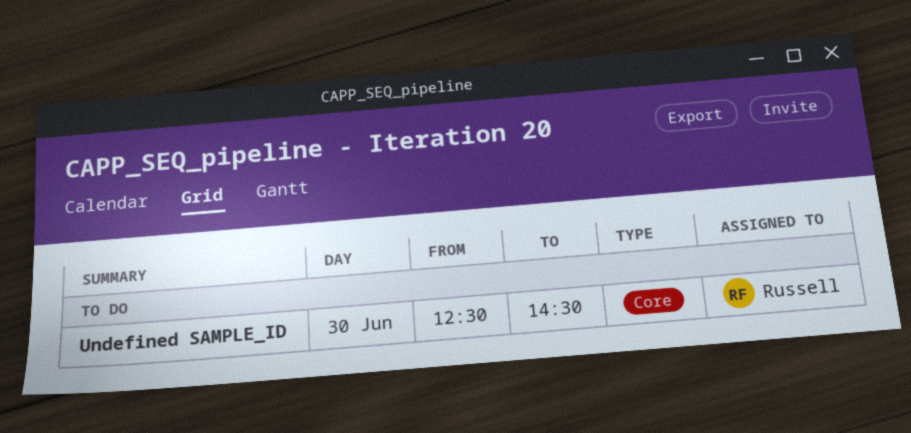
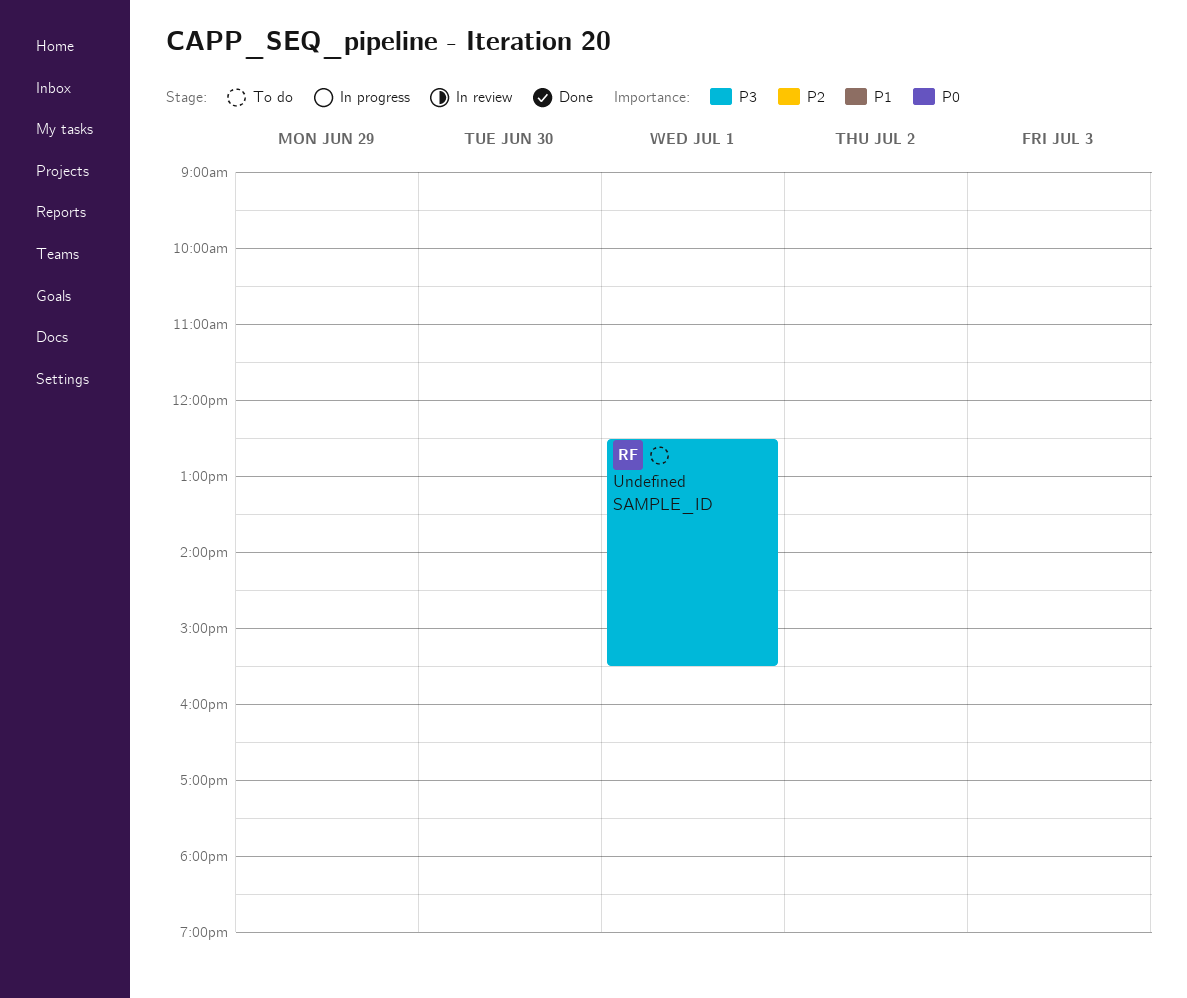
Undefined SAMPLE_ID, day: Jun 30 -> Jul 1
Undefined SAMPLE_ID, ends: 14:30 -> 15:30

